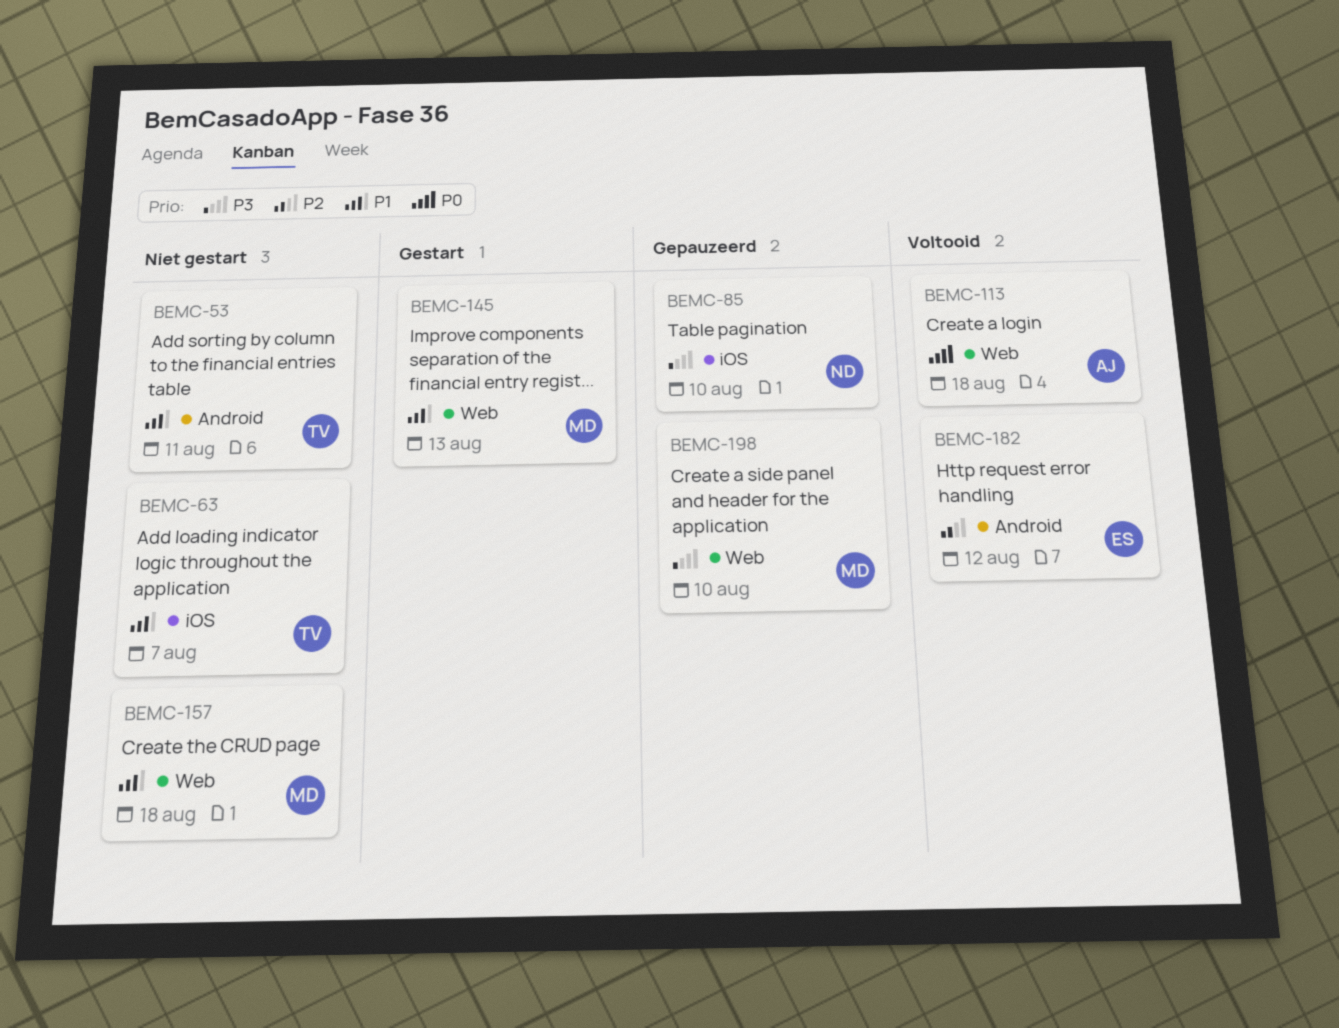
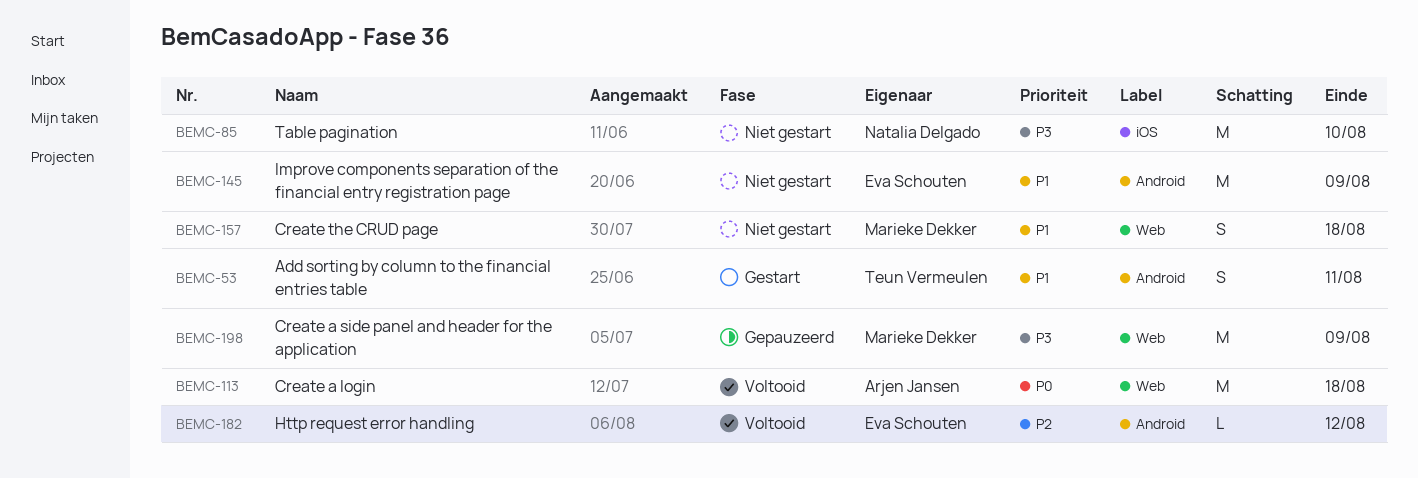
BEMC-53, status: Niet gestart -> Gestart
BEMC-63: present -> none
BEMC-85, status: Gepauzeerd -> Niet gestart
BEMC-145, status: Gestart -> Niet gestart
BEMC-145, owner: Marieke Dekker -> Eva Schouten
BEMC-145, label: Web -> Android
BEMC-145, due: Aug 13 -> Aug 9
BEMC-198, due: Aug 10 -> Aug 9

